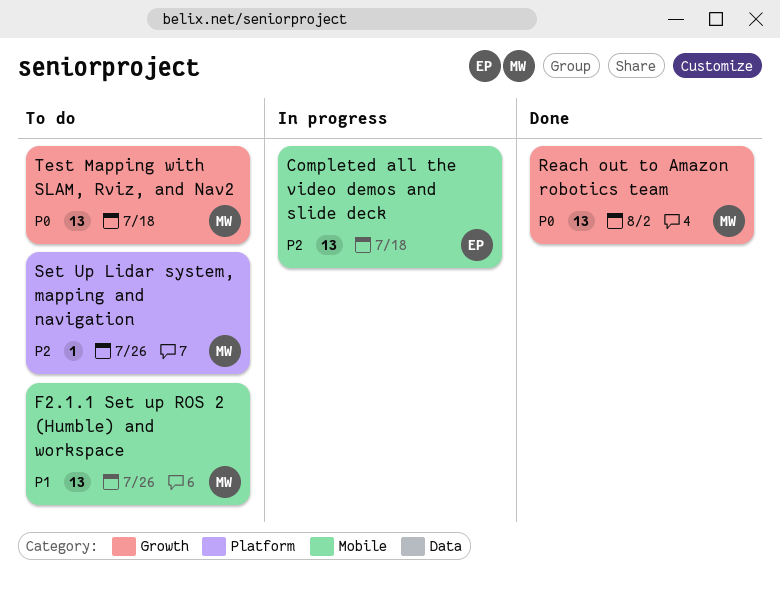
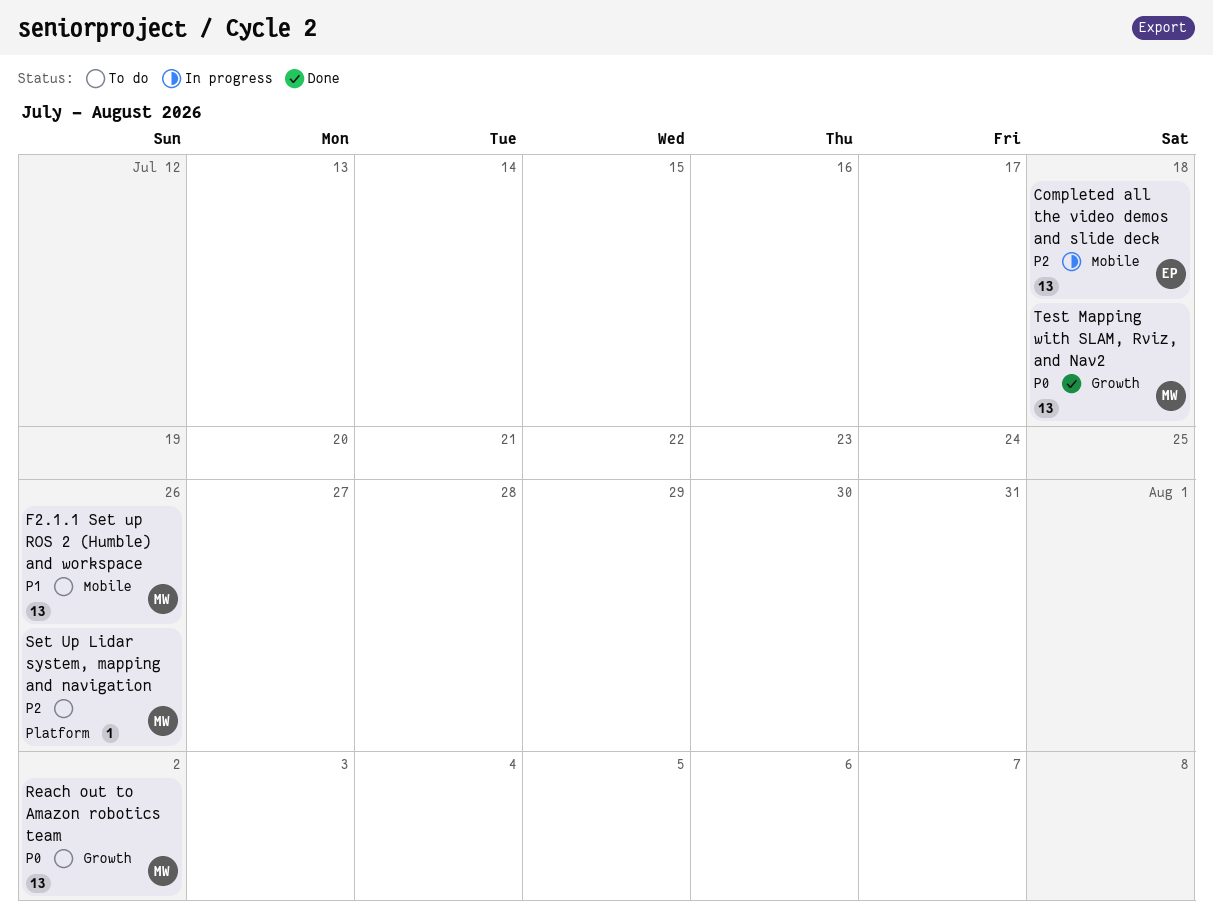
Reach out to Amazon robotics team, status: Done -> To do
Test Mapping with SLAM, Rviz, and Nav2, status: To do -> Done

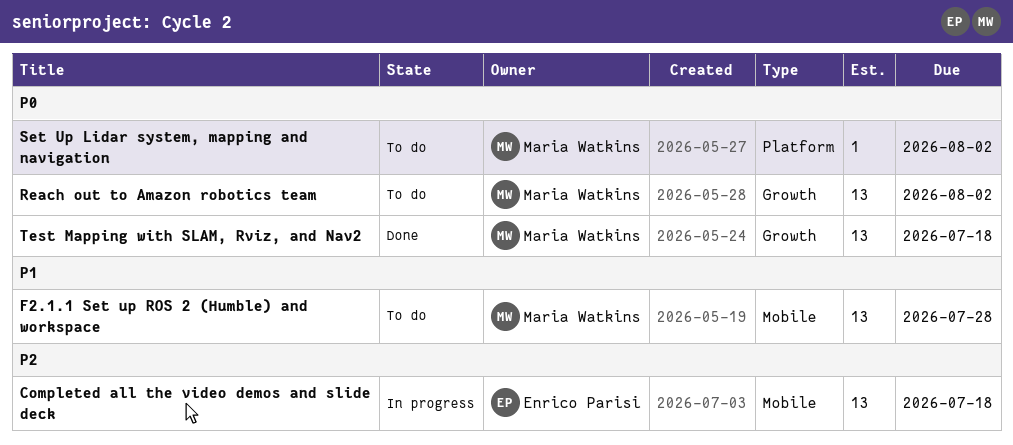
F2.1.1 Set up ROS 2 (Humble) and workspace, due: Jul 26 -> Jul 28
Set Up Lidar system, mapping and navigation, priority: P2 -> P0
Set Up Lidar system, mapping and navigation, due: Jul 26 -> Aug 2

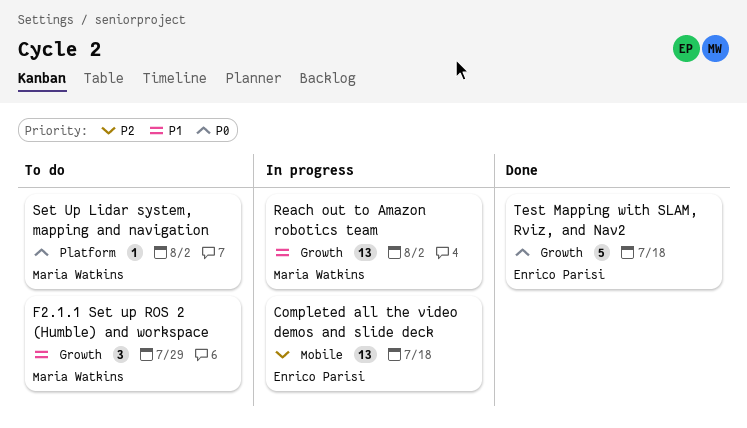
F2.1.1 Set up ROS 2 (Humble) and workspace, label: Mobile -> Growth
F2.1.1 Set up ROS 2 (Humble) and workspace, estimate: 13 -> 3
F2.1.1 Set up ROS 2 (Humble) and workspace, due: Jul 28 -> Jul 29
Reach out to Amazon robotics team, status: To do -> In progress
Reach out to Amazon robotics team, priority: P0 -> P1
Test Mapping with SLAM, Rviz, and Nav2, owner: Maria Watkins -> Enrico Parisi
Test Mapping with SLAM, Rviz, and Nav2, estimate: 13 -> 5

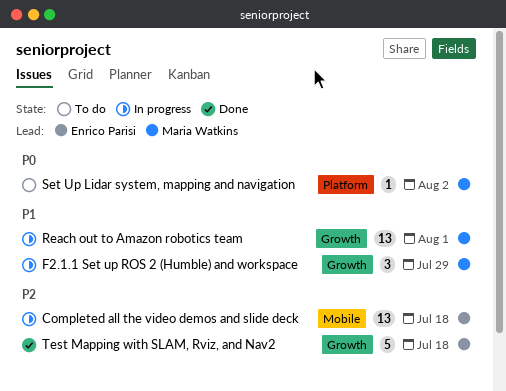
F2.1.1 Set up ROS 2 (Humble) and workspace, status: To do -> In progress
Reach out to Amazon robotics team, due: Aug 2 -> Aug 1
Test Mapping with SLAM, Rviz, and Nav2, priority: P0 -> P2

